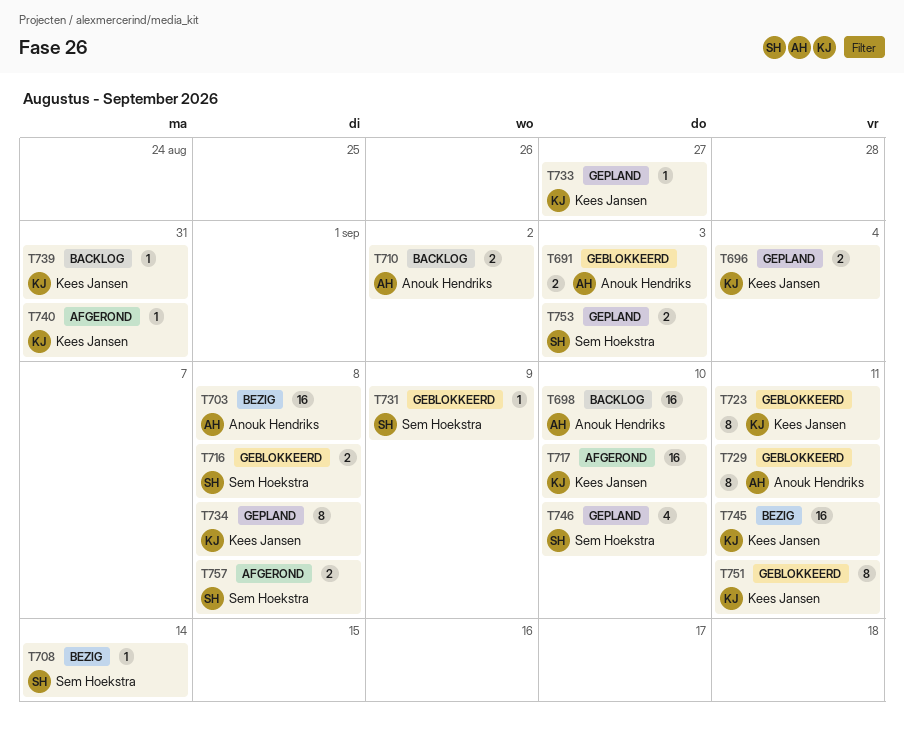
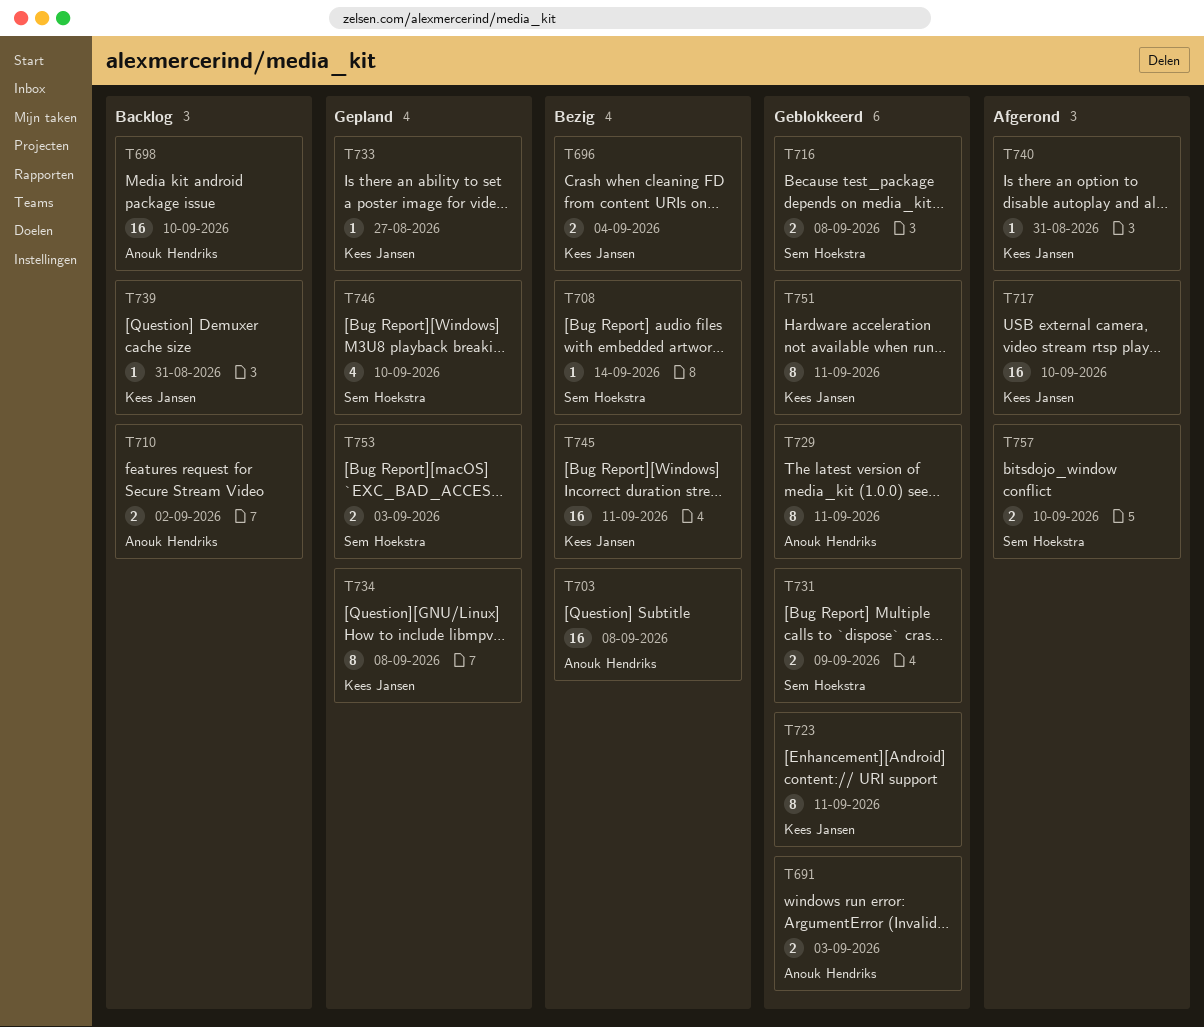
T696, status: Gepland -> Bezig
T731, estimate: 1 -> 2
T757, due: Sep 8 -> Sep 10

